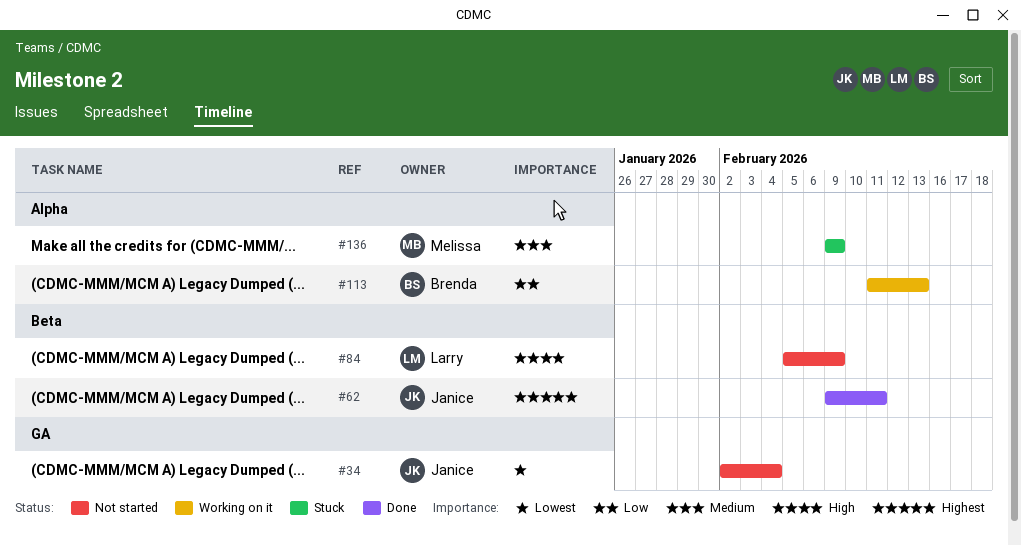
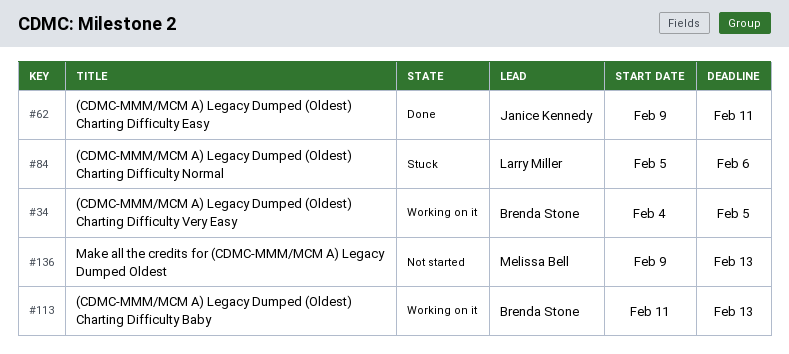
#34, status: Not started -> Working on it
#34, owner: Janice Kennedy -> Brenda Stone
#34, start: Feb 2 -> Feb 4
#34, due: Feb 4 -> Feb 5
#84, status: Not started -> Stuck
#84, due: Feb 9 -> Feb 6
#136, status: Stuck -> Not started
#136, due: Feb 9 -> Feb 13

